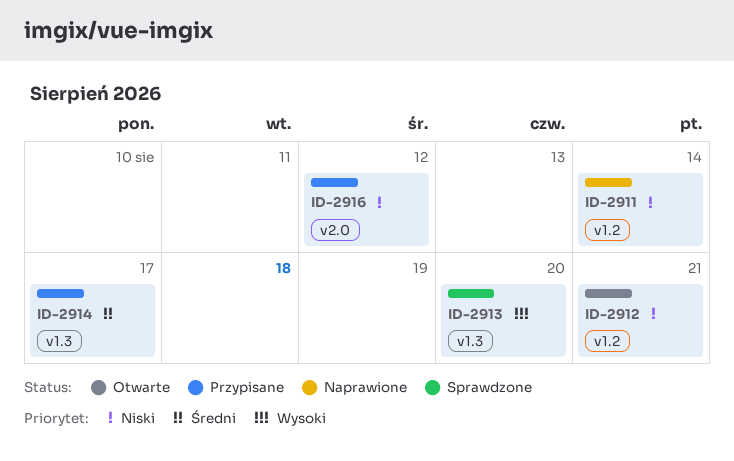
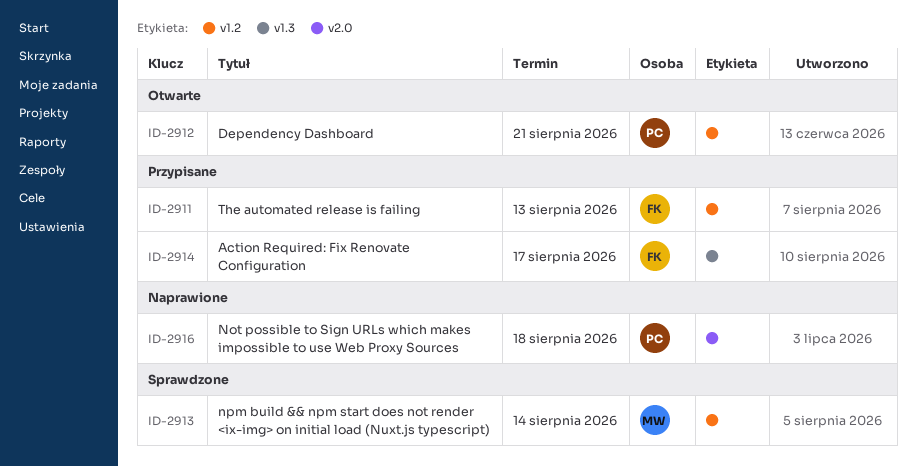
ID-2911, status: Naprawione -> Przypisane
ID-2911, due: Aug 14 -> Aug 13
ID-2913, label: v1.3 -> v1.2
ID-2913, due: Aug 20 -> Aug 14
ID-2916, status: Przypisane -> Naprawione
ID-2916, due: Aug 12 -> Aug 18

